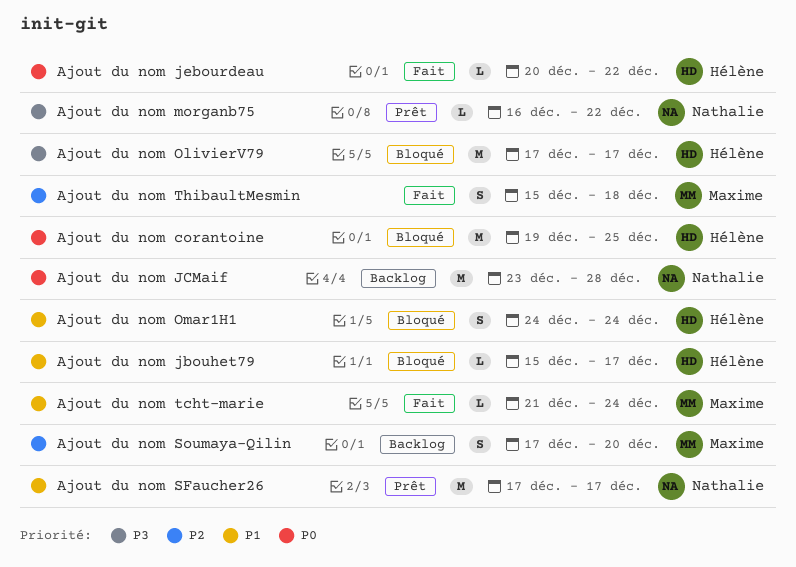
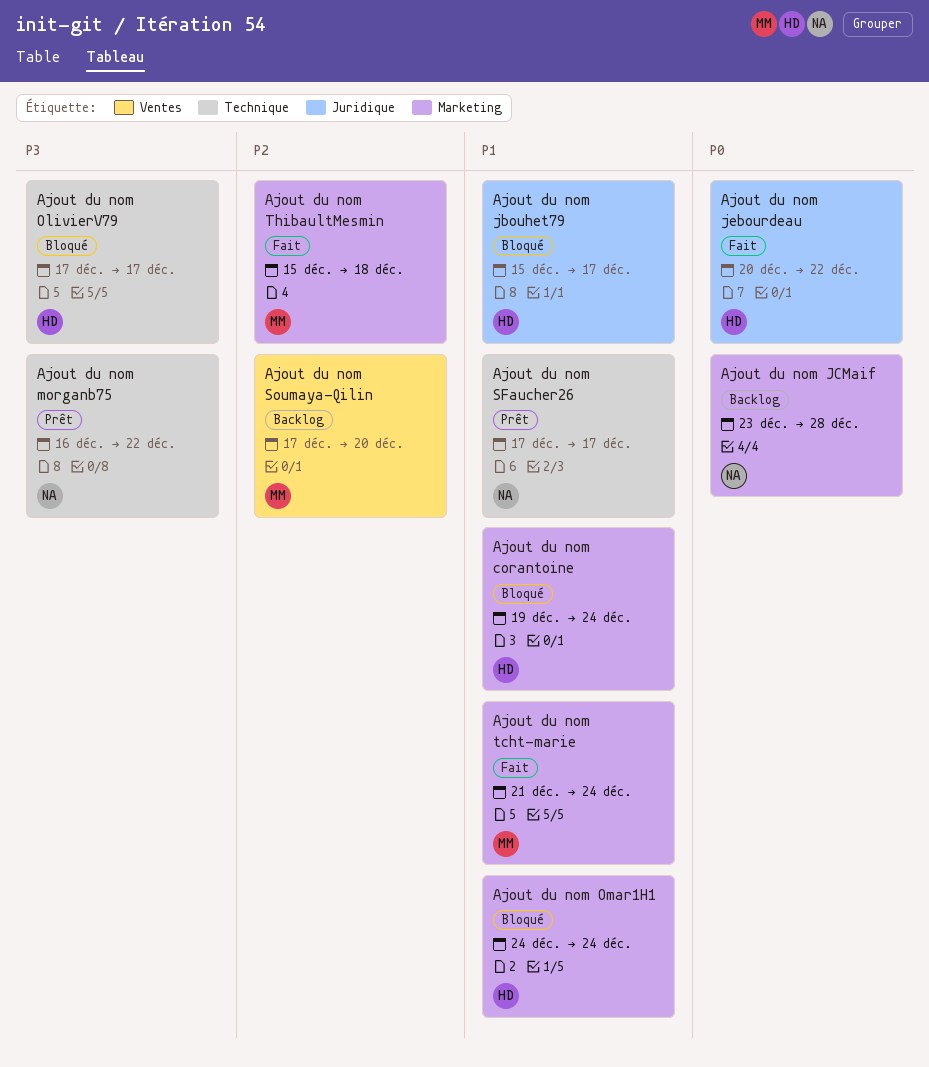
Ajout du nom corantoine, priority: P0 -> P1
Ajout du nom corantoine, due: Dec 25 -> Dec 24

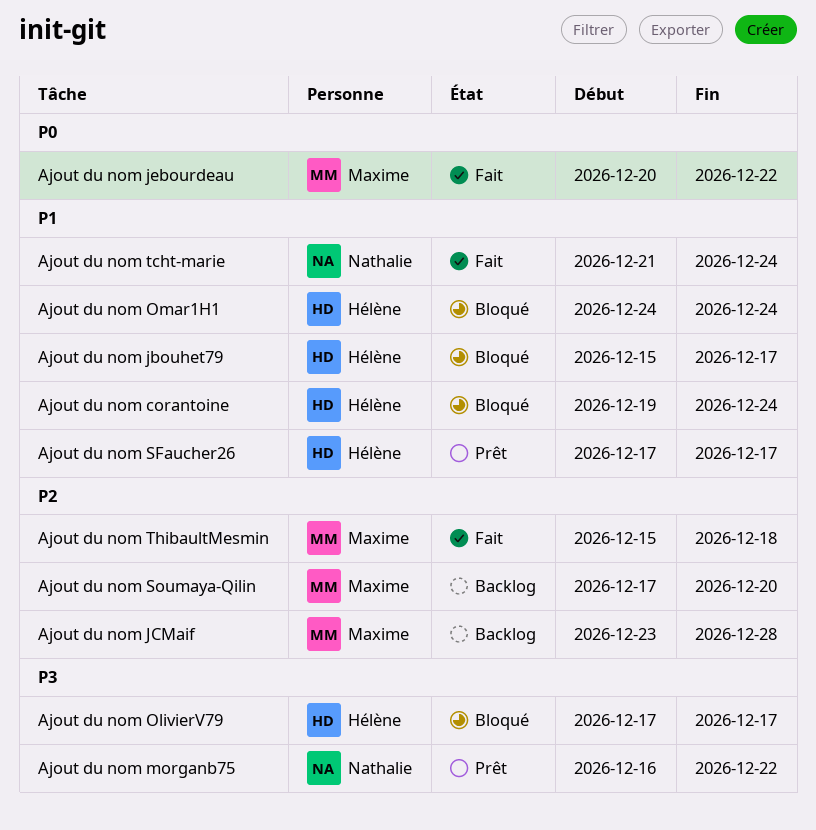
Ajout du nom JCMaif, owner: Nathalie -> Maxime
Ajout du nom JCMaif, priority: P0 -> P2
Ajout du nom jebourdeau, owner: Hélène -> Maxime
Ajout du nom SFaucher26, owner: Nathalie -> Hélène
Ajout du nom tcht-marie, owner: Maxime -> Nathalie

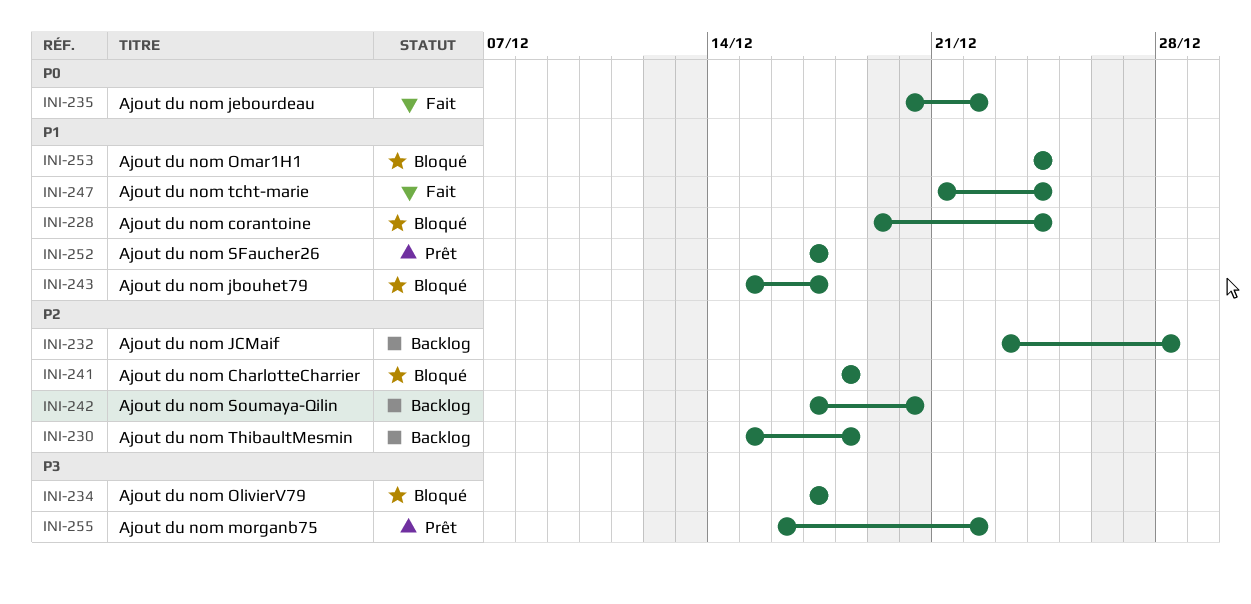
Ajout du nom CharlotteCharrier: none -> present
Ajout du nom ThibaultMesmin, status: Fait -> Backlog

